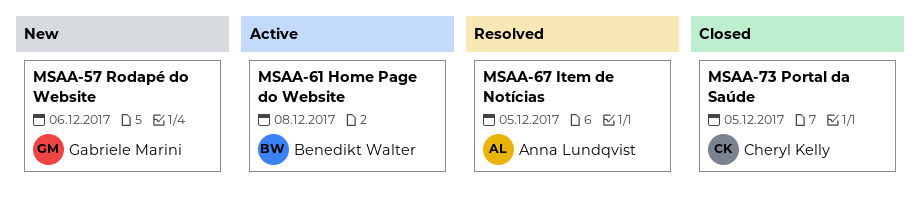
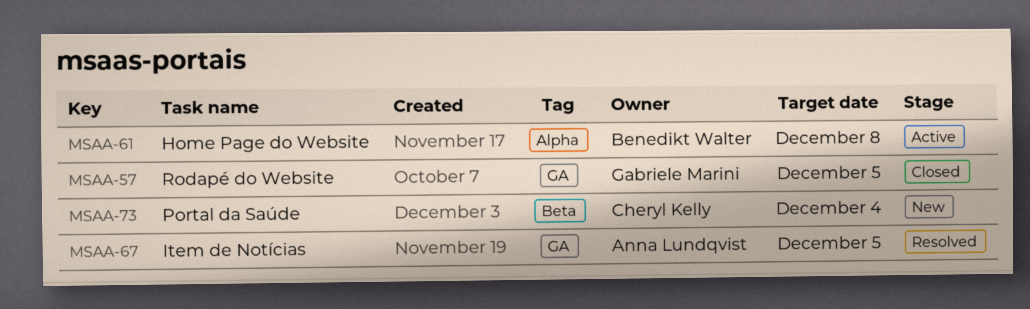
MSAA-57, status: New -> Closed
MSAA-57, due: Dec 6 -> Dec 5
MSAA-73, status: Closed -> New
MSAA-73, due: Dec 5 -> Dec 4

